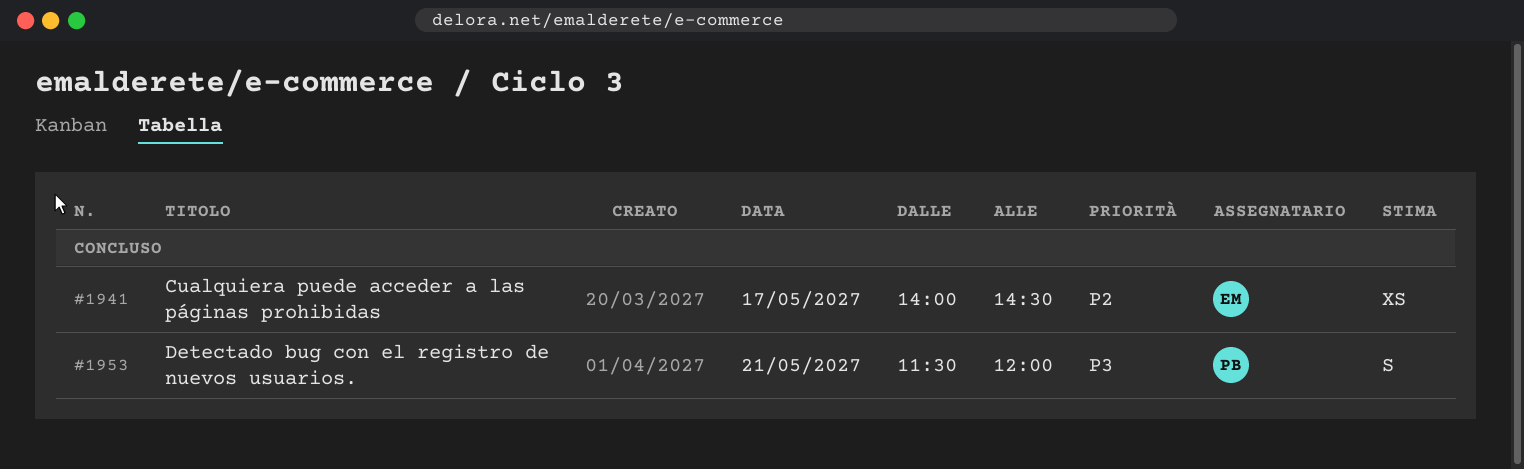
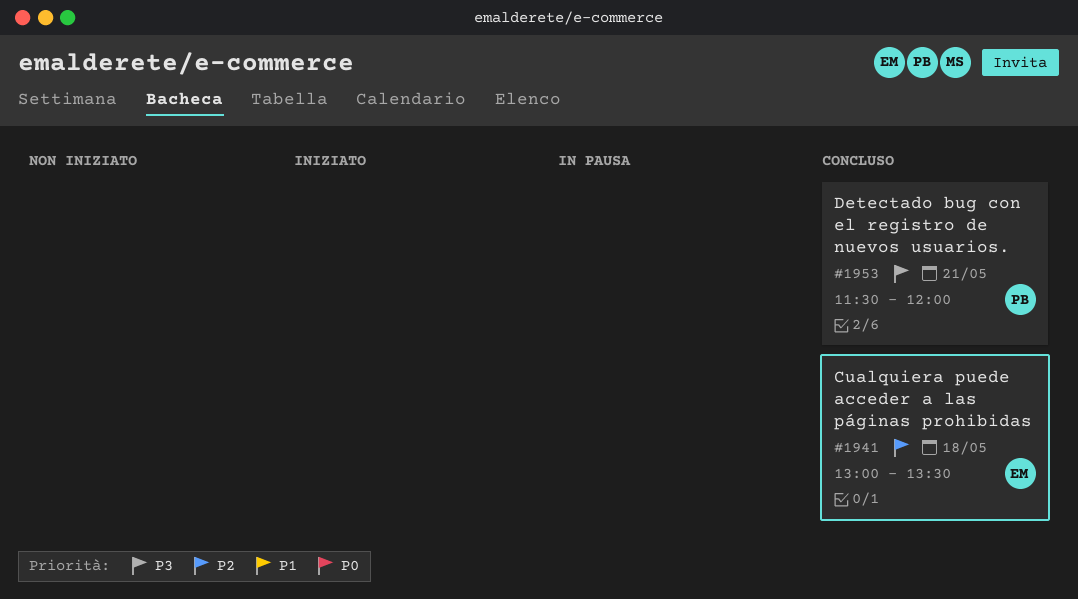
#1941, day: May 17 -> May 18
#1941, begins: 14:00 -> 13:00
#1941, ends: 14:30 -> 13:30

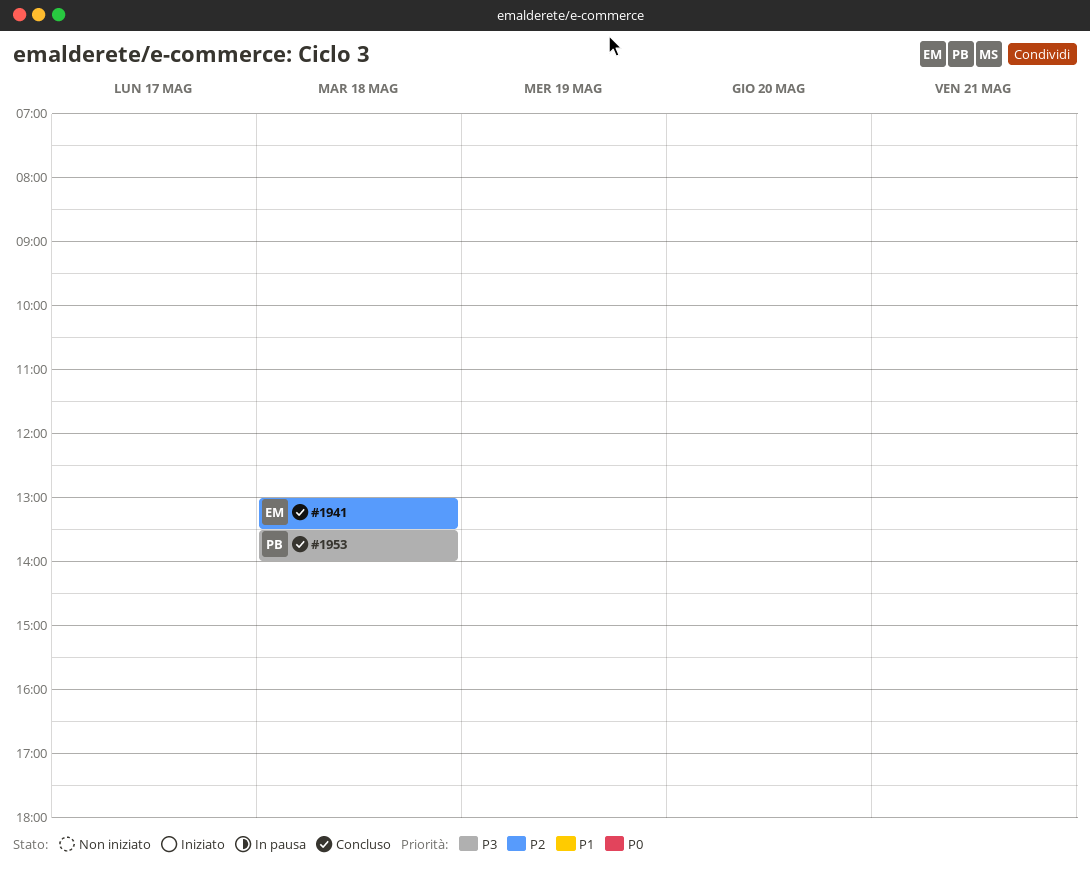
#1953, day: May 21 -> May 18
#1953, begins: 11:30 -> 13:30
#1953, ends: 12:00 -> 14:00

